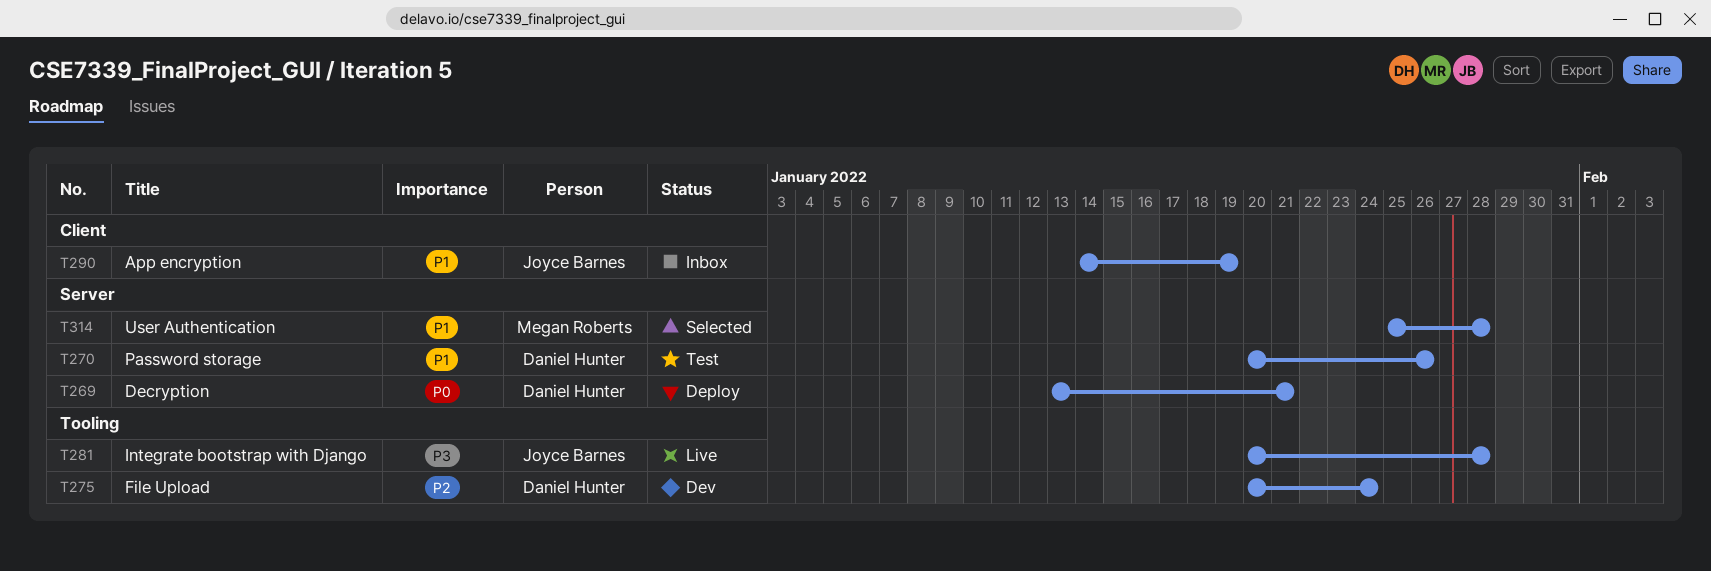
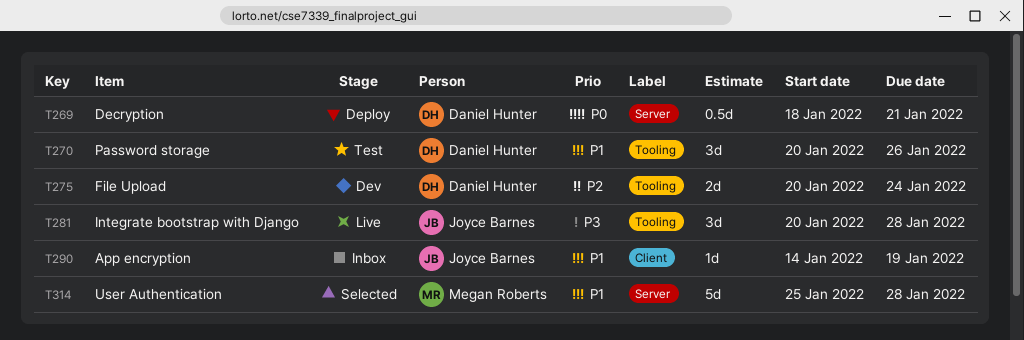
T269, start: Jan 13 -> Jan 18
T270, label: Server -> Tooling

